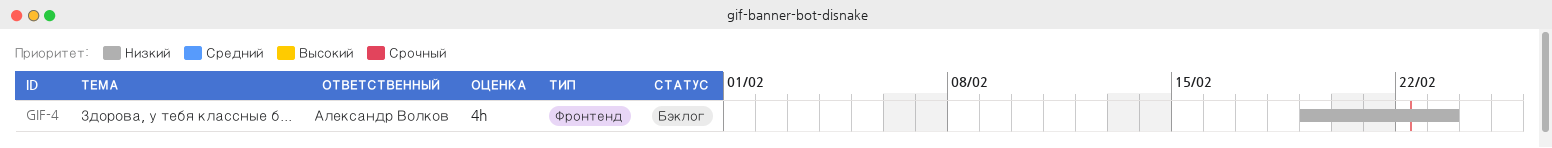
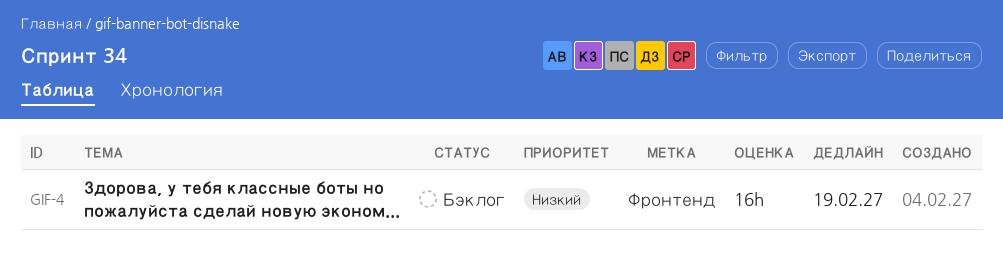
GIF-4, estimate: 4h -> 16h
GIF-4, due: Feb 23 -> Feb 19

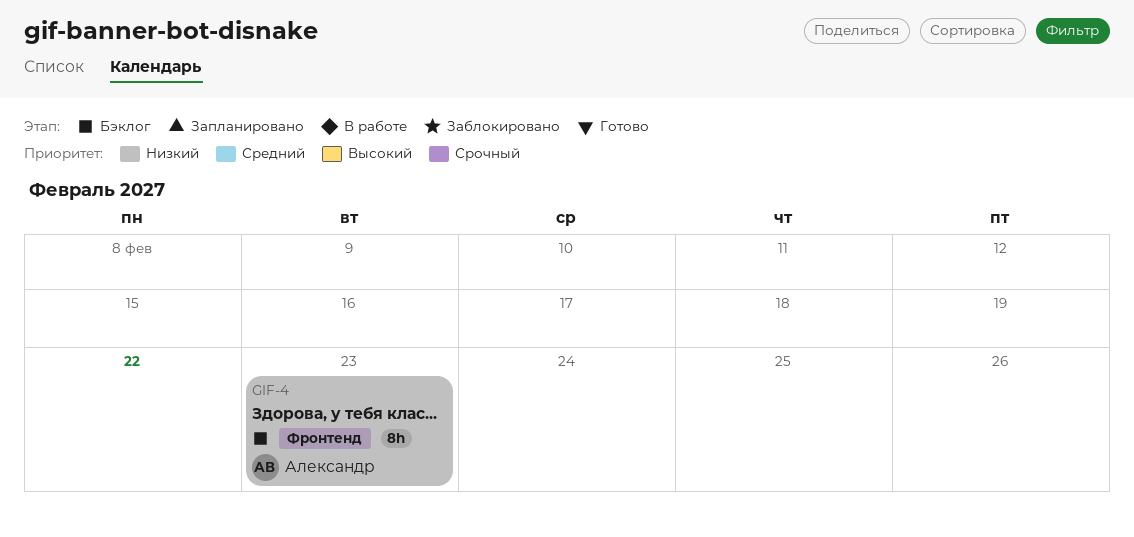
GIF-4, estimate: 16h -> 8h
GIF-4, due: Feb 19 -> Feb 23

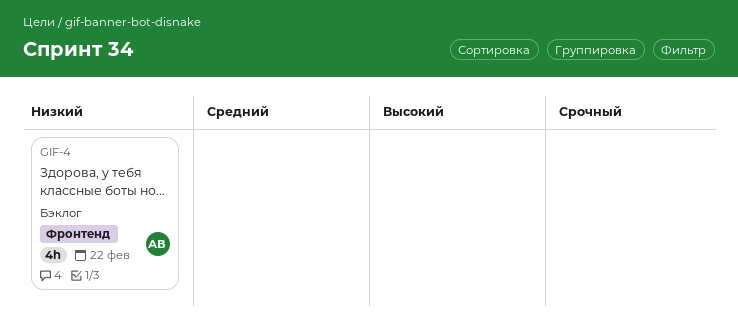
GIF-4, estimate: 8h -> 4h
GIF-4, due: Feb 23 -> Feb 22

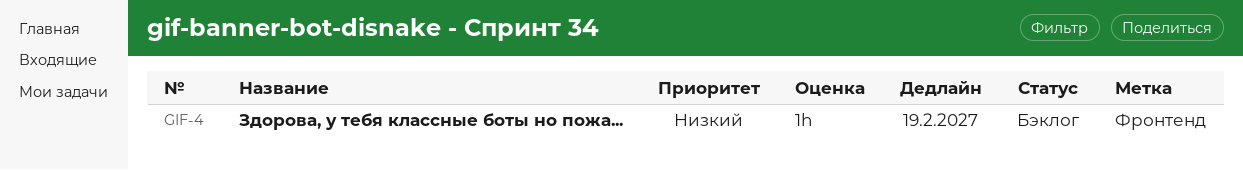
GIF-4, estimate: 4h -> 1h
GIF-4, due: Feb 22 -> Feb 19

